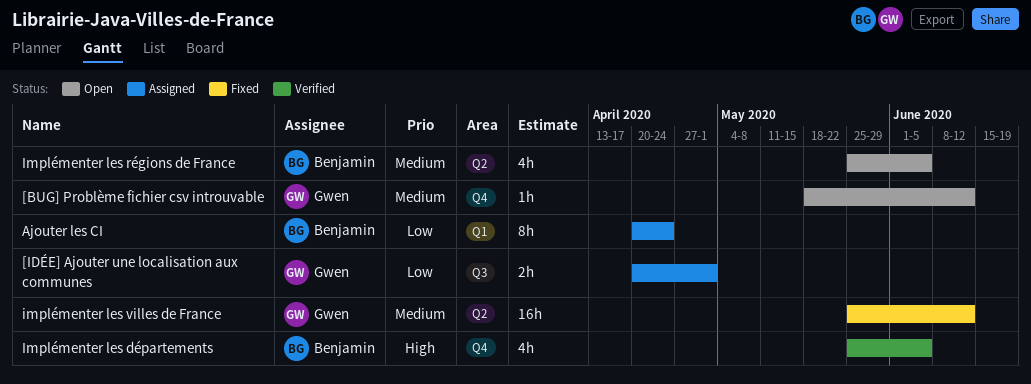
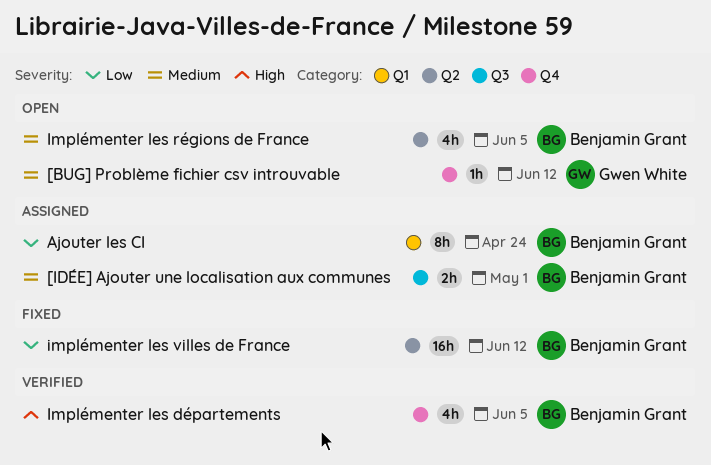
[IDÉE] Ajouter une localisation aux communes, owner: Gwen White -> Benjamin Grant
[IDÉE] Ajouter une localisation aux communes, priority: Low -> Medium
implémenter les villes de France, owner: Gwen White -> Benjamin Grant
implémenter les villes de France, priority: Medium -> Low

